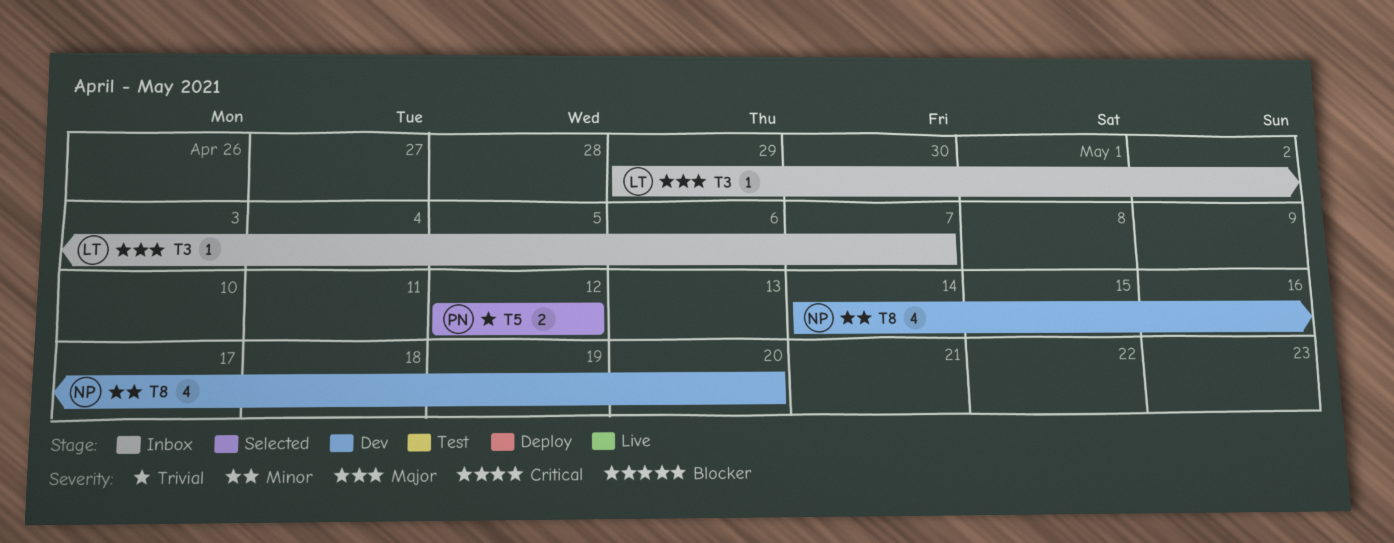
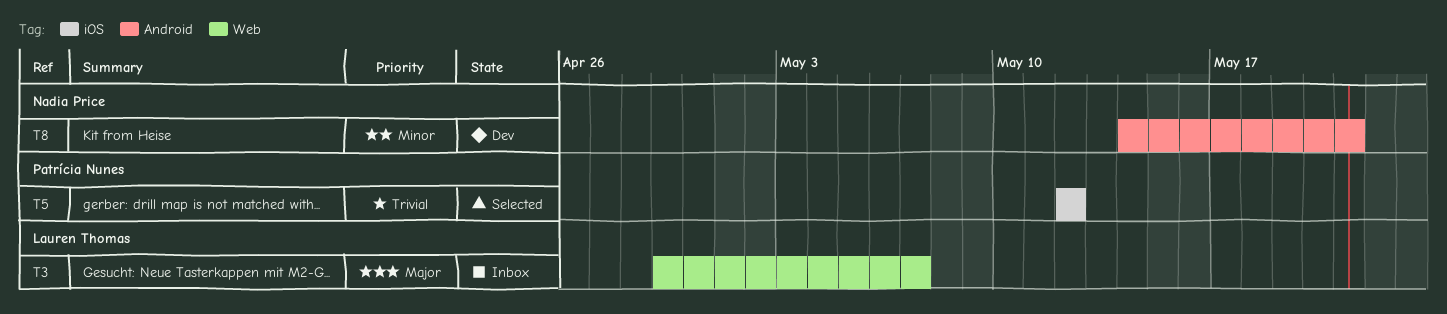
T8, due: May 20 -> May 21

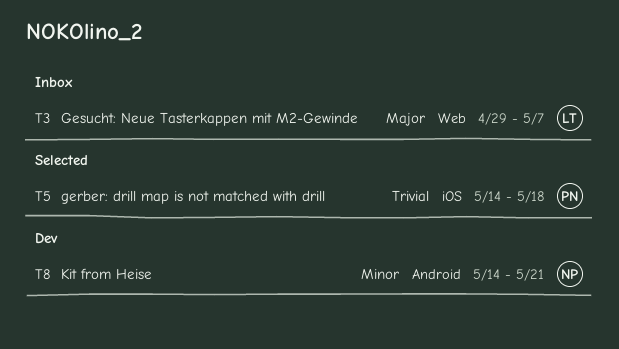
T5, start: May 12 -> May 14
T5, due: May 12 -> May 18

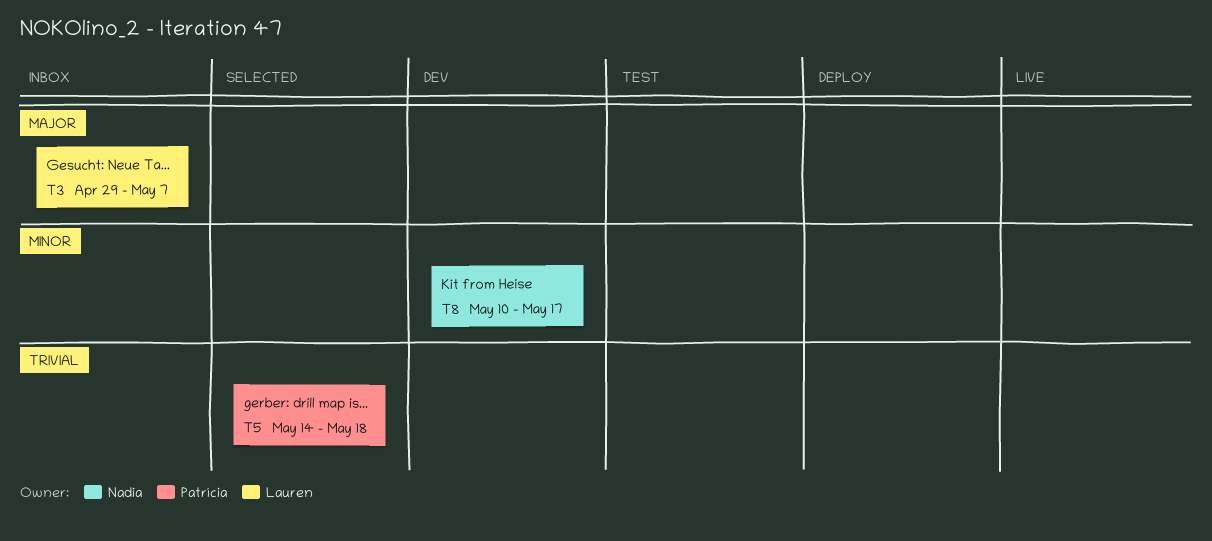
T8, start: May 14 -> May 10
T8, due: May 21 -> May 17

